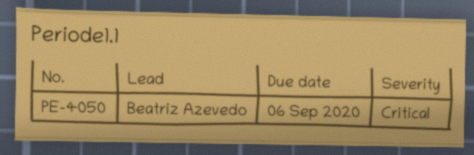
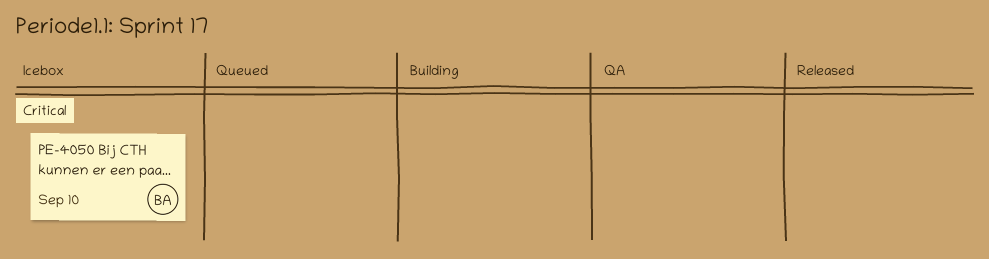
PE-4050, due: Sep 6 -> Sep 10

